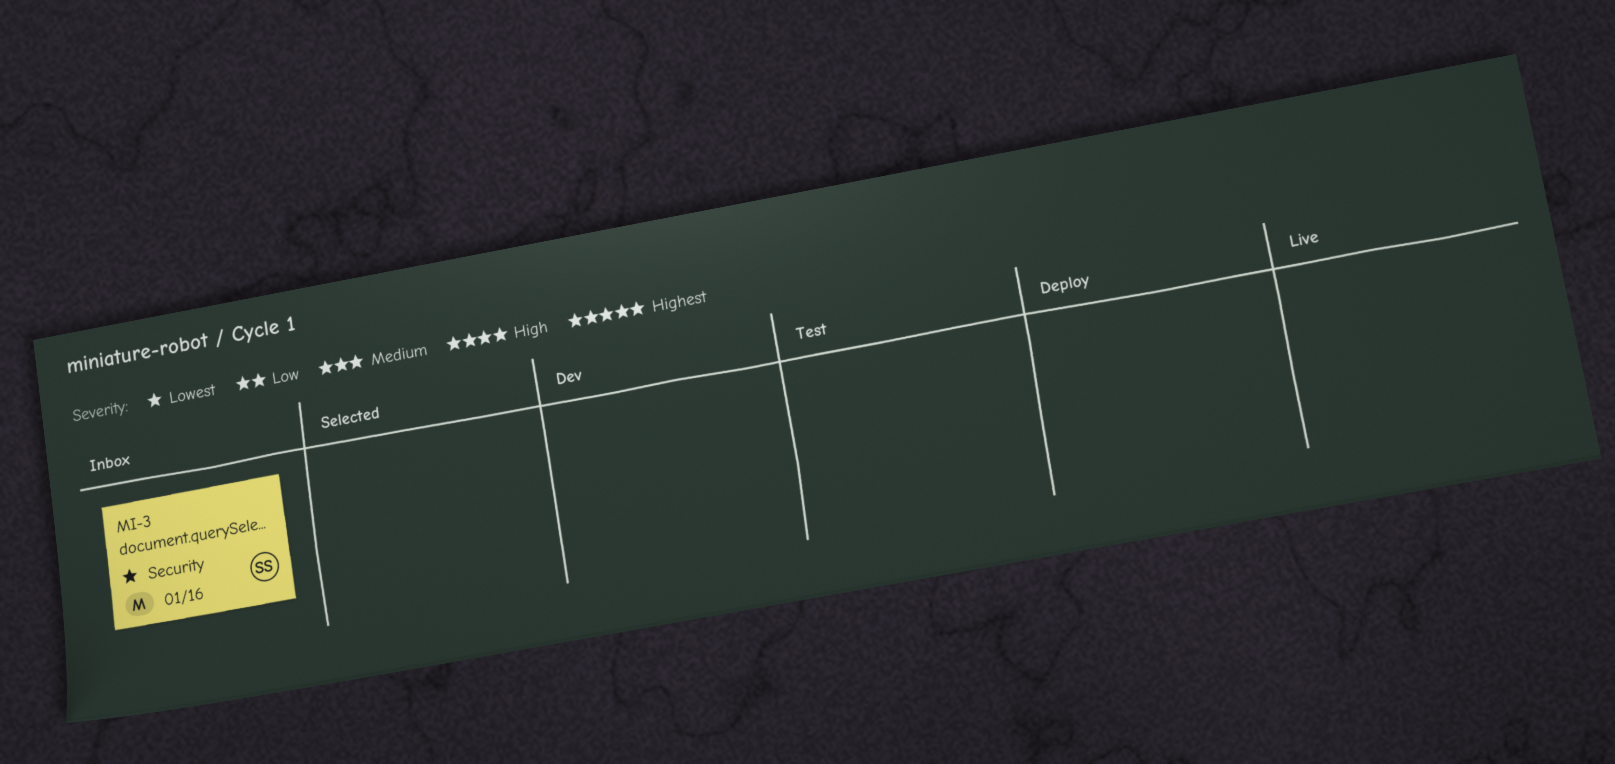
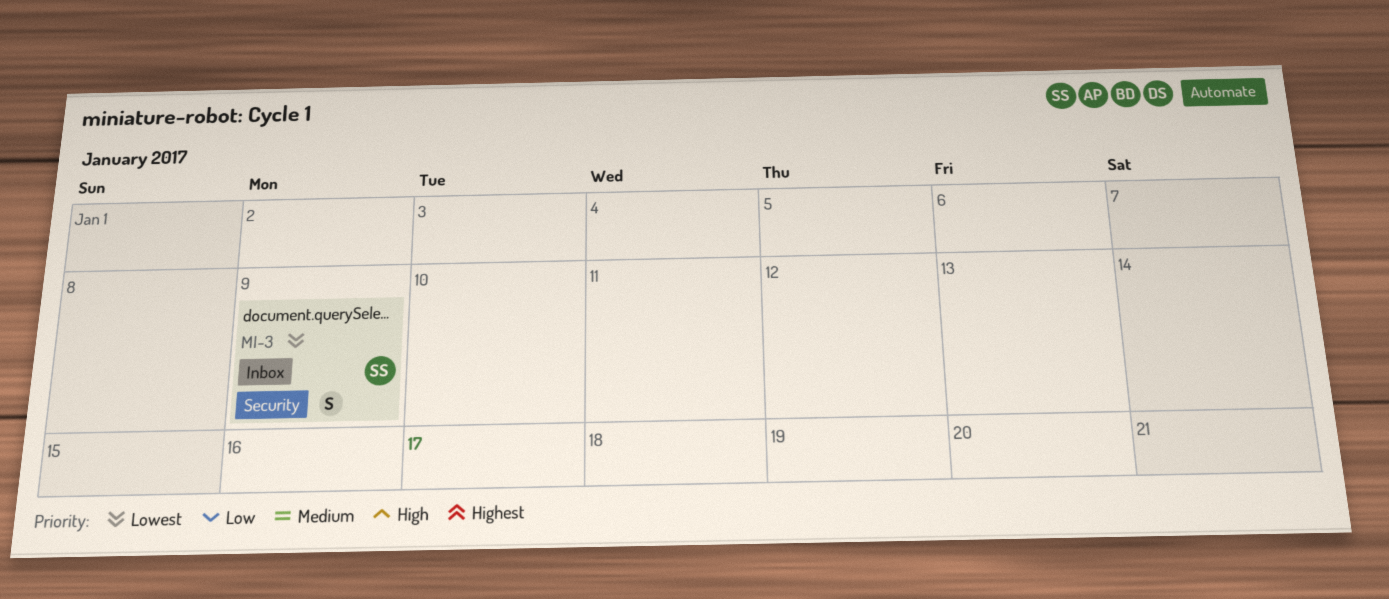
MI-3, estimate: M -> S
MI-3, due: Jan 16 -> Jan 9

